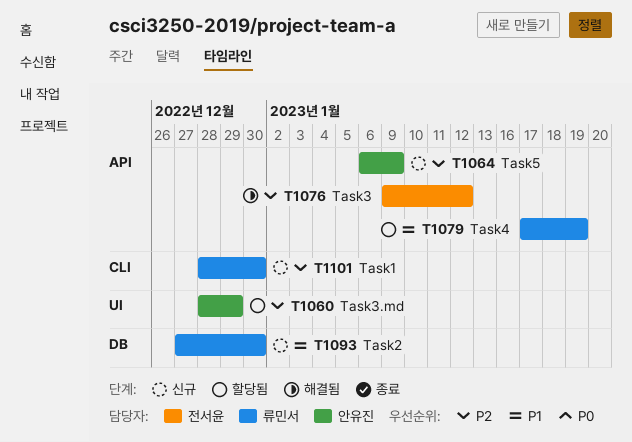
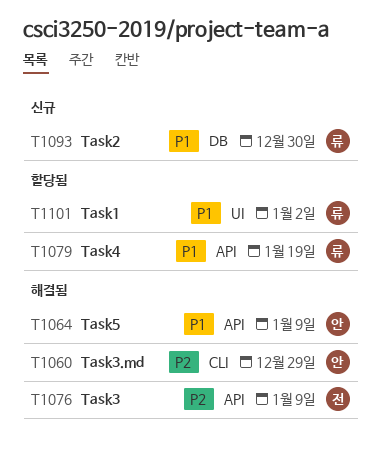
T1060, status: 할당됨 -> 해결됨
T1060, label: UI -> CLI
T1064, status: 신규 -> 해결됨
T1064, priority: P2 -> P1
T1076, due: Jan 12 -> Jan 9
T1101, status: 신규 -> 할당됨
T1101, priority: P2 -> P1
T1101, label: CLI -> UI
T1101, due: Dec 30 -> Jan 2

